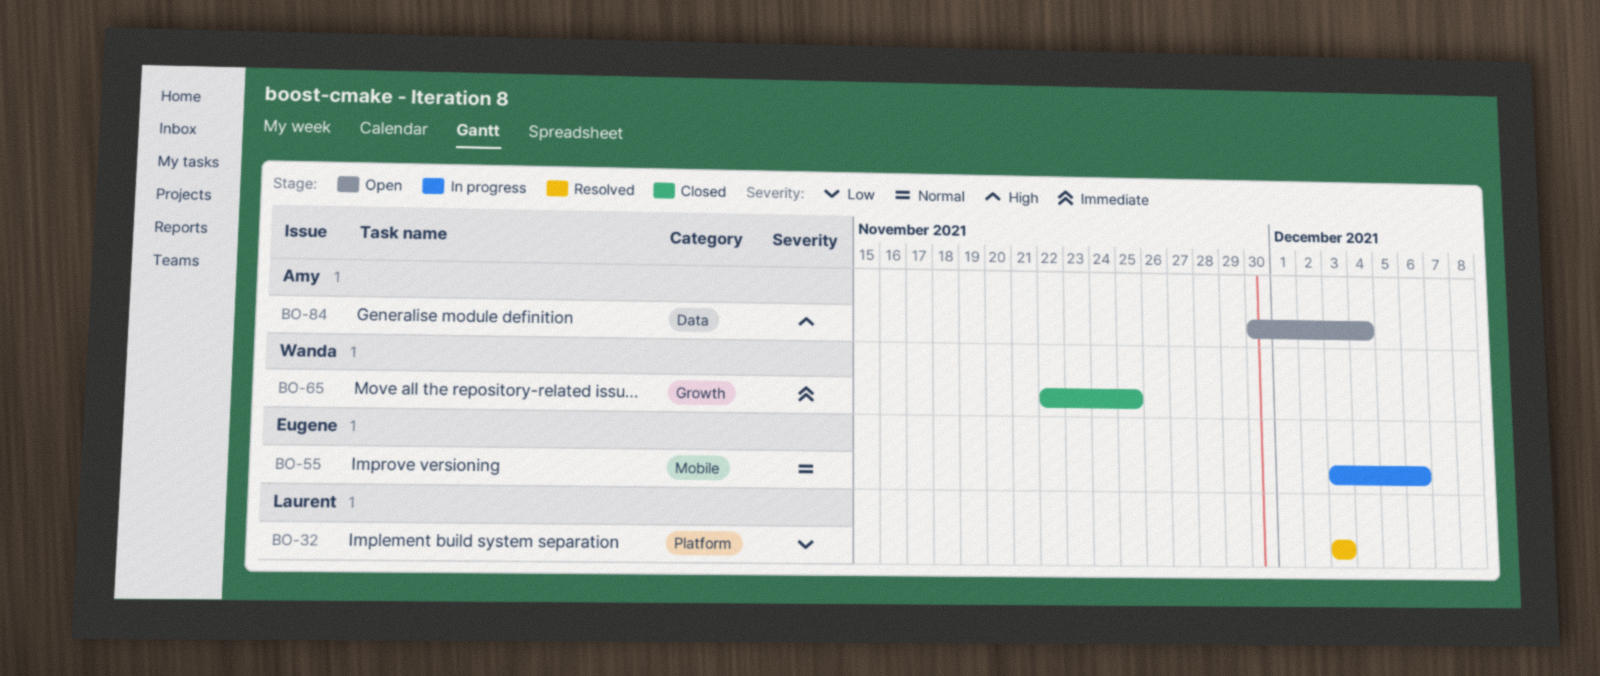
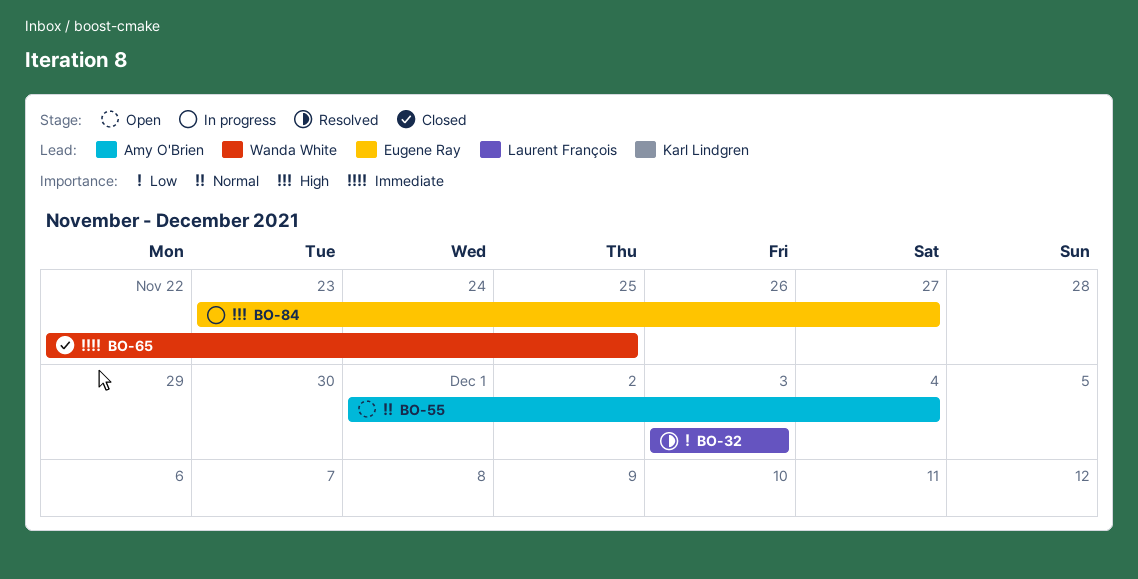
BO-55, status: In progress -> Open
BO-55, owner: Eugene Ray -> Amy O'Brien
BO-55, start: Dec 3 -> Dec 1
BO-55, due: Dec 6 -> Dec 4
BO-84, status: Open -> In progress
BO-84, owner: Amy O'Brien -> Eugene Ray
BO-84, start: Nov 30 -> Nov 23
BO-84, due: Dec 4 -> Nov 27

